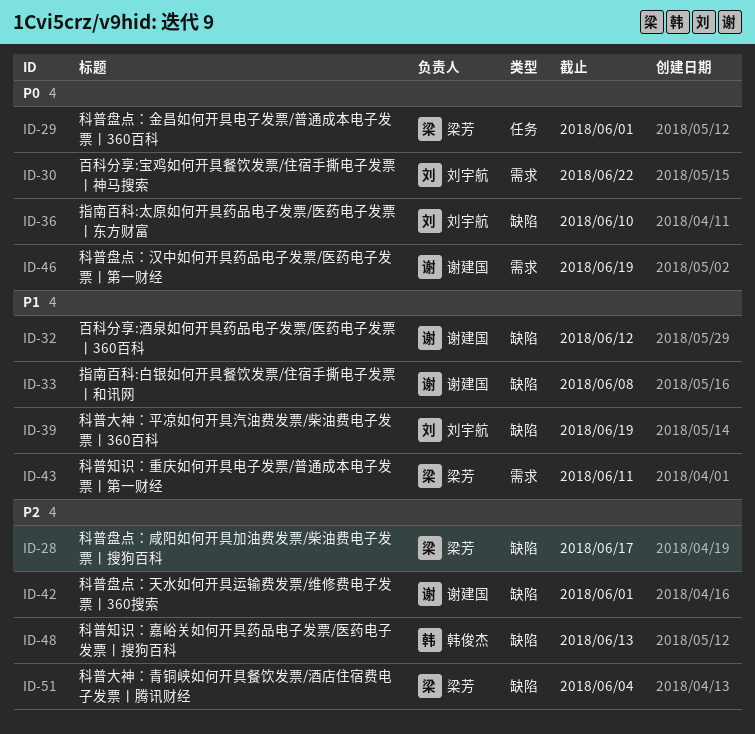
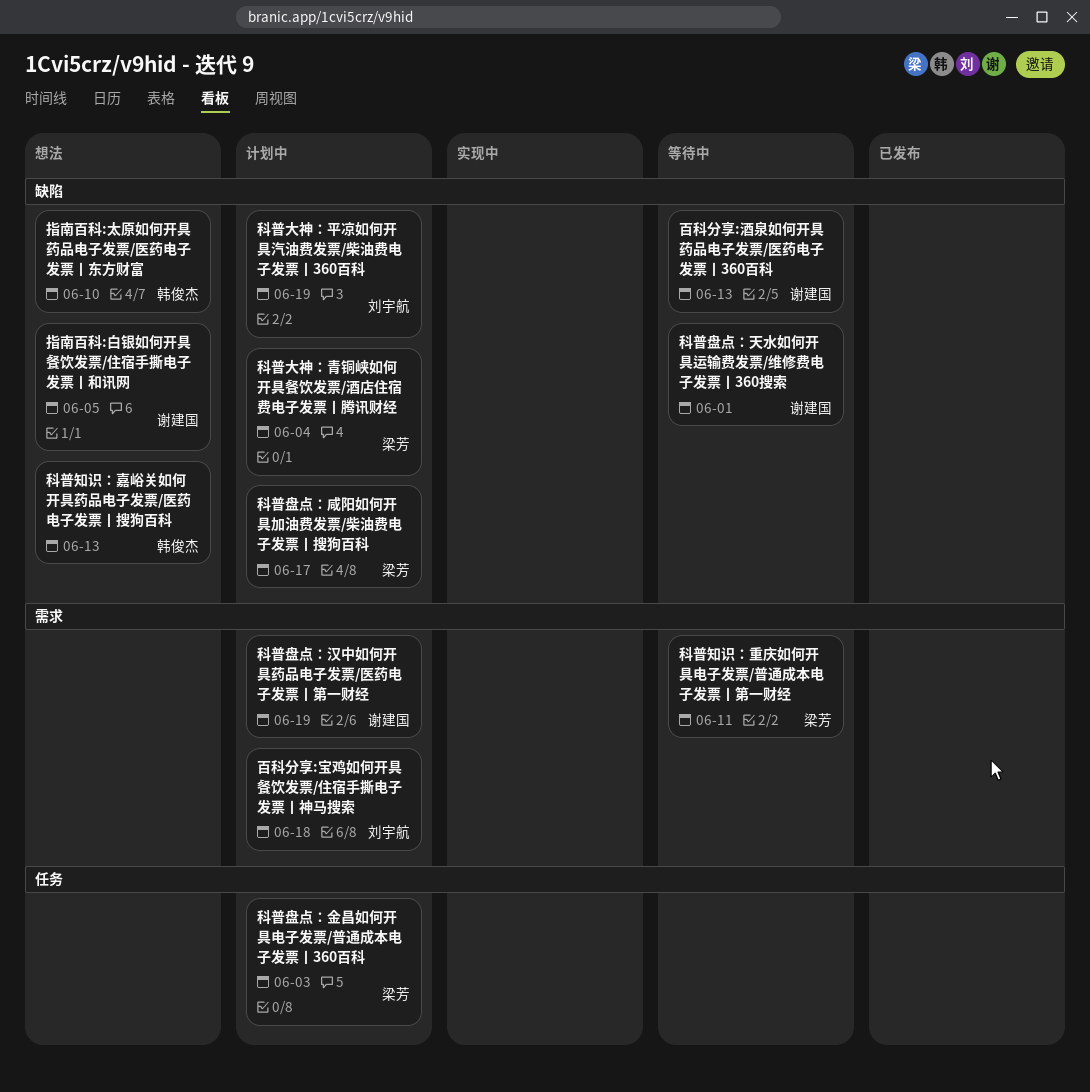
指南百科:太原如何开具药品电子发票/医药电子发票丨东方财富, owner: 刘宇航 -> 韩俊杰
指南百科:白银如何开具餐饮发票/住宿手撕电子发票丨和讯网, due: Jun 8 -> Jun 5
百科分享:宝鸡如何开具餐饮发票/住宿手撕电子发票丨神马搜索, due: Jun 22 -> Jun 18
百科分享:酒泉如何开具药品电子发票/医药电子发票丨360百科, due: Jun 12 -> Jun 13
科普盘点：金昌如何开具电子发票/普通成本电子发票丨360百科, due: Jun 1 -> Jun 3

